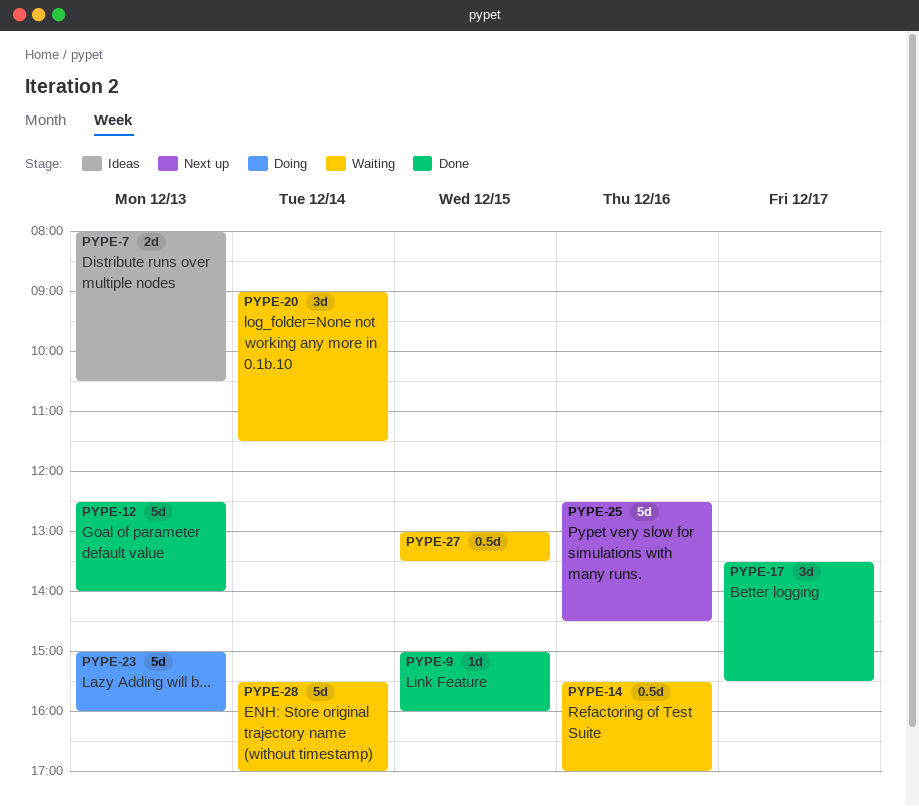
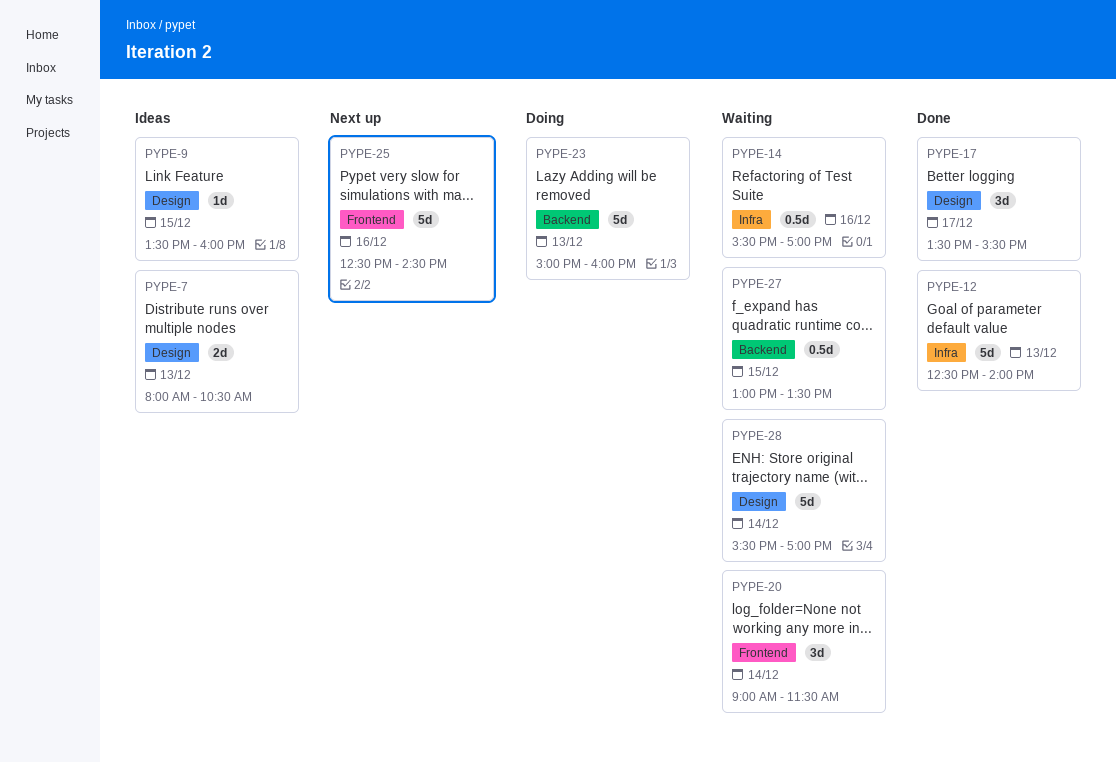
PYPE-9, status: Done -> Ideas
PYPE-9, begins: 15:00 -> 13:30

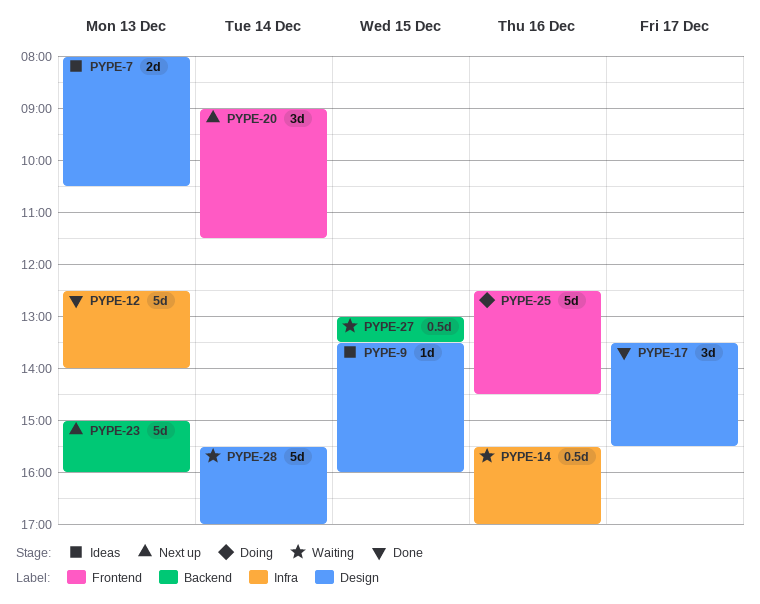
PYPE-20, status: Waiting -> Next up
PYPE-23, status: Doing -> Next up
PYPE-25, status: Next up -> Doing

